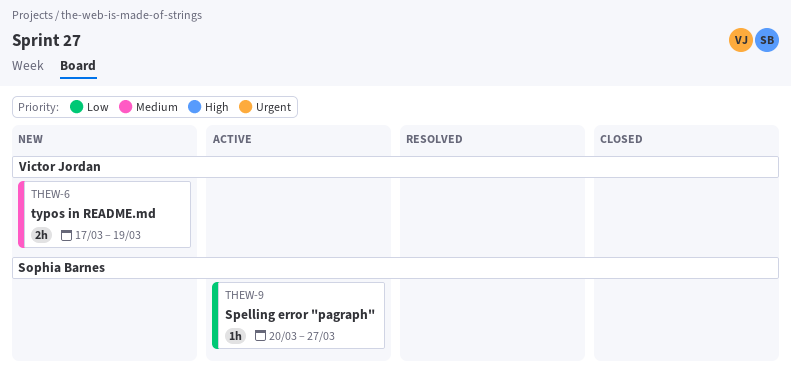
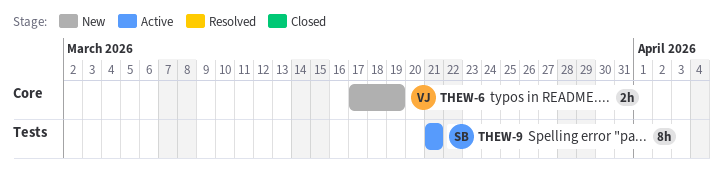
THEW-9, estimate: 1h -> 8h
THEW-9, start: Mar 20 -> Mar 21
THEW-9, due: Mar 27 -> Mar 21

